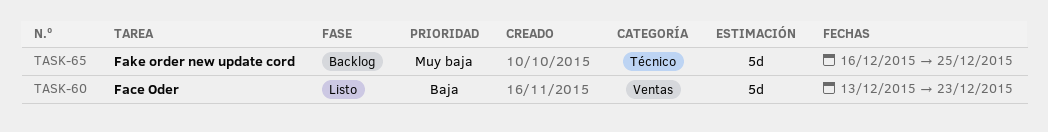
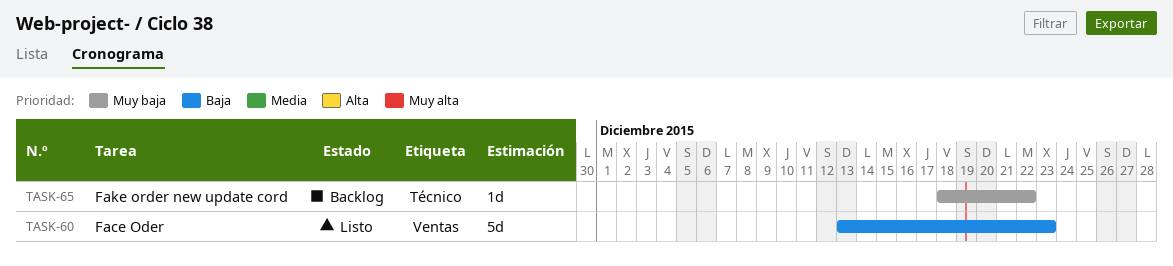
TASK-65, estimate: 5d -> 1d
TASK-65, start: Dec 16 -> Dec 18
TASK-65, due: Dec 25 -> Dec 22

